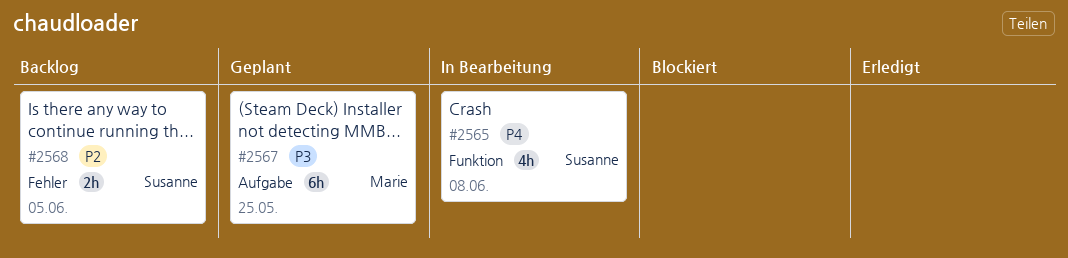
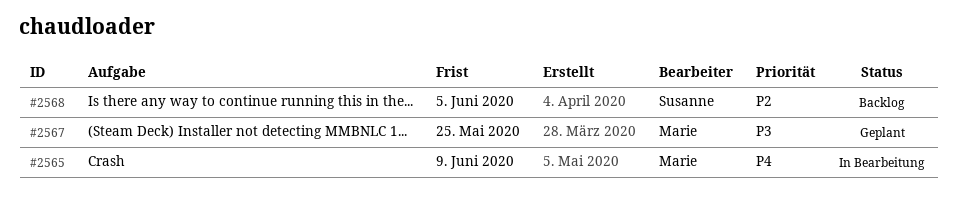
#2565, owner: Susanne -> Marie
#2565, due: Jun 8 -> Jun 9

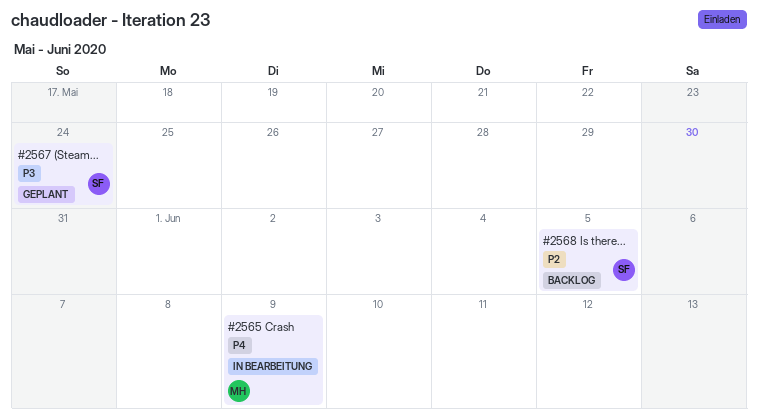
#2567, owner: Marie -> Susanne
#2567, due: May 25 -> May 24

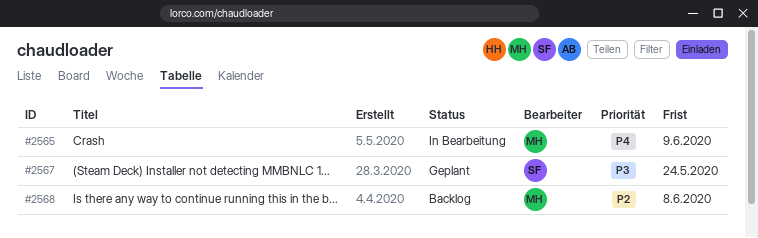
#2568, owner: SF -> MH
#2568, due: Jun 5 -> Jun 8

